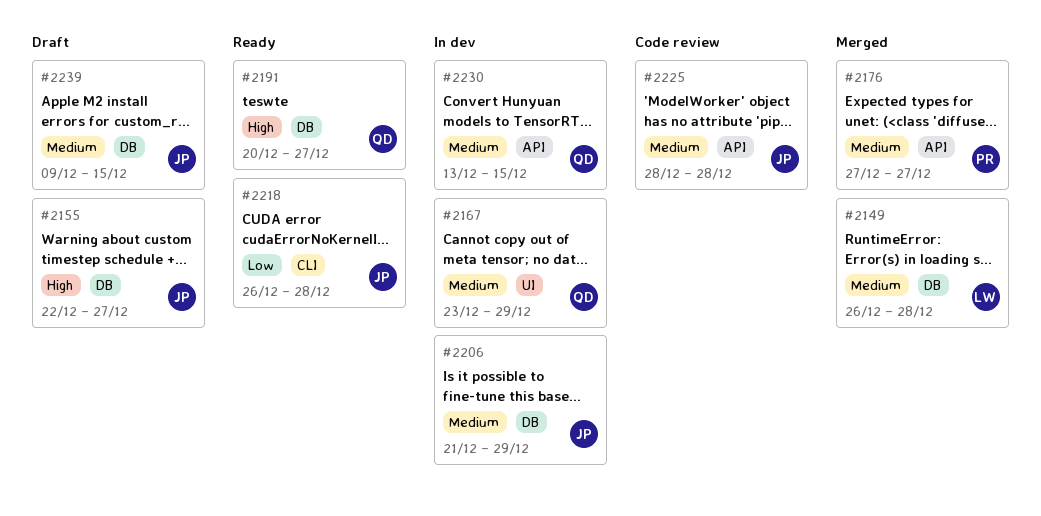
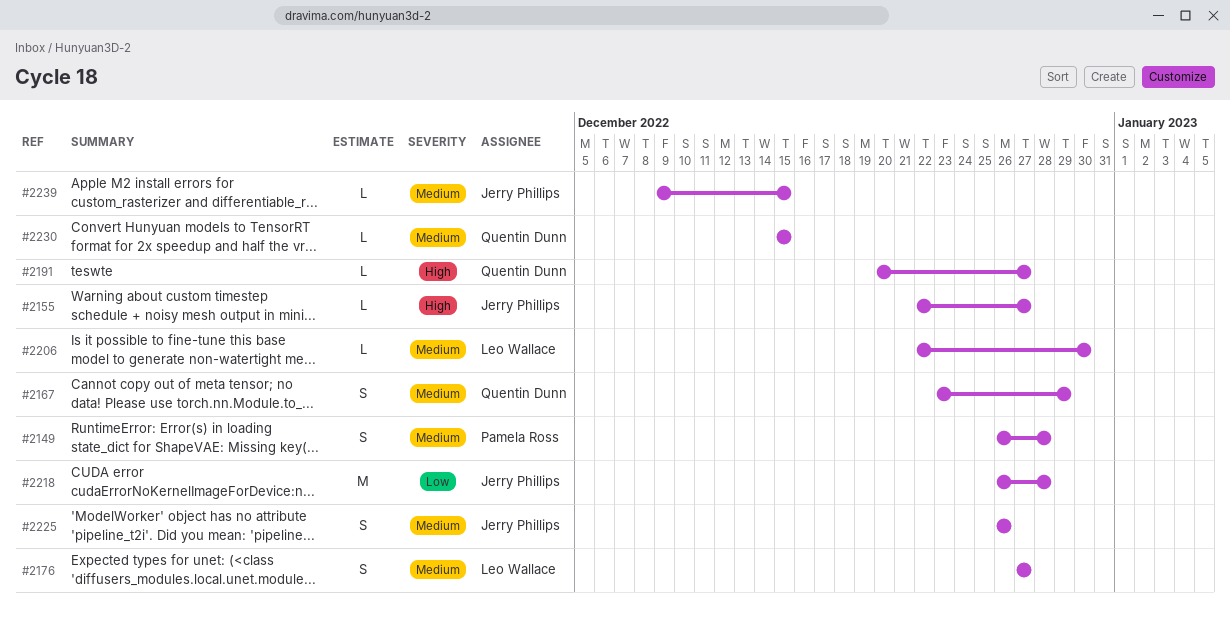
#2149, owner: Leo Wallace -> Pamela Ross
#2176, owner: Pamela Ross -> Leo Wallace
#2206, owner: Jerry Phillips -> Leo Wallace
#2206, start: Dec 21 -> Dec 22
#2206, due: Dec 29 -> Dec 30
#2225, start: Dec 28 -> Dec 26
#2225, due: Dec 28 -> Dec 26
#2230, start: Dec 13 -> Dec 15

